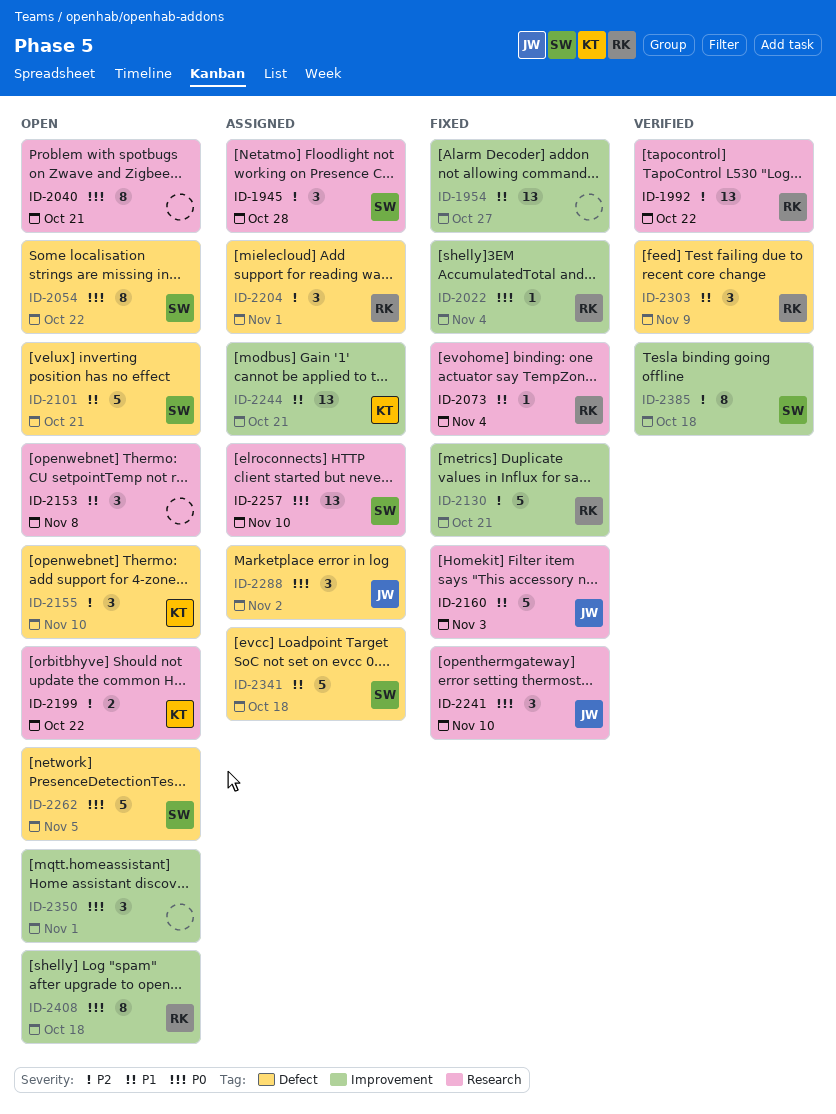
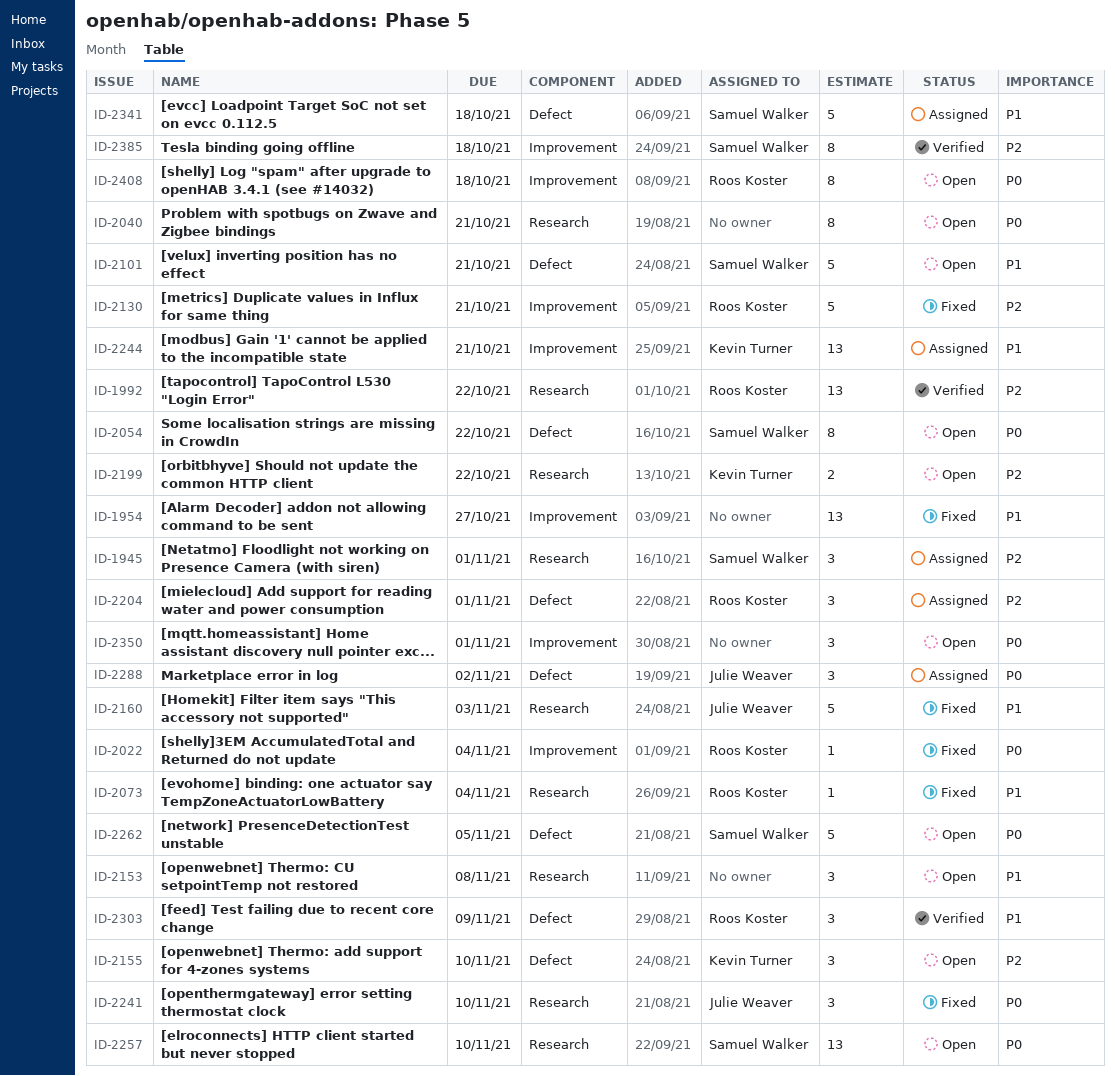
ID-1945, due: Oct 28 -> Nov 1
ID-2257, status: Assigned -> Open

